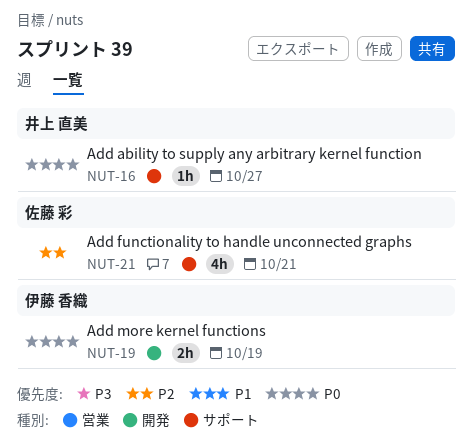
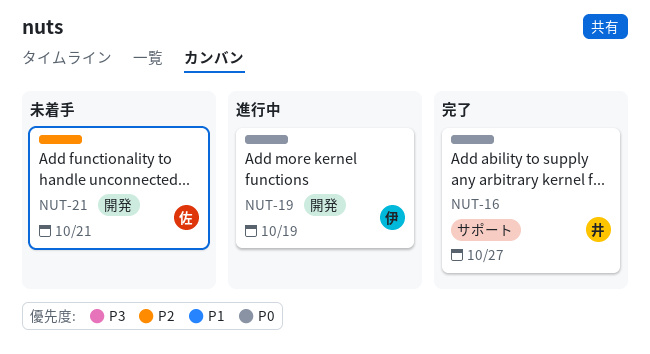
NUT-21, label: サポート -> 開発

